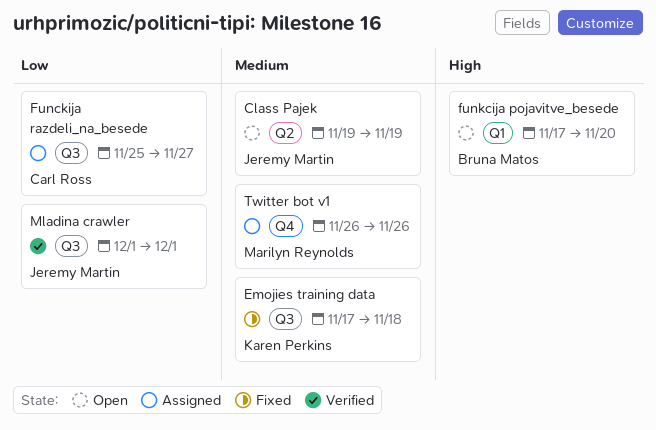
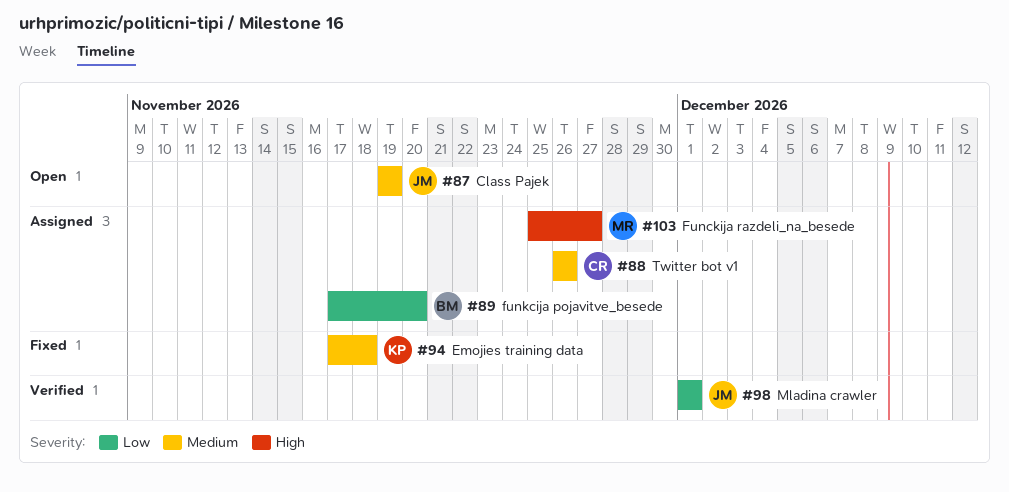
Funckija razdeli_na_besede, owner: Carl Ross -> Marilyn Reynolds
Funckija razdeli_na_besede, priority: Low -> High
funkcija pojavitve_besede, status: Open -> Assigned
funkcija pojavitve_besede, priority: High -> Low
Twitter bot v1, owner: Marilyn Reynolds -> Carl Ross

